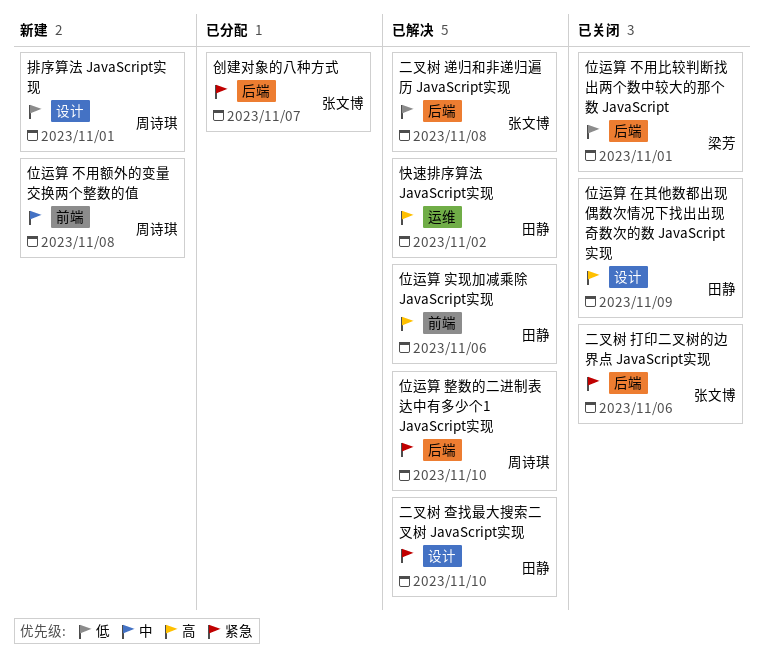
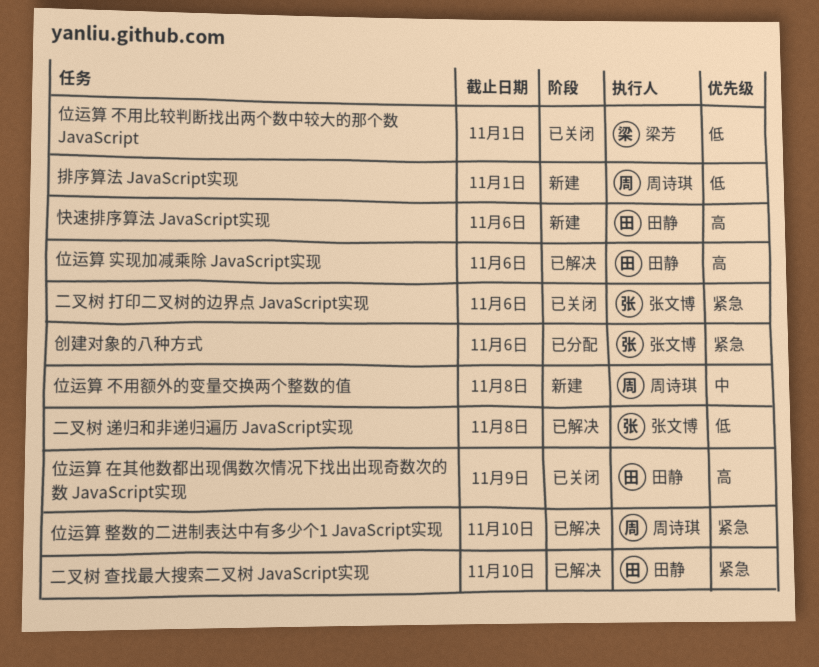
创建对象的八种方式, due: Nov 7 -> Nov 6
快速排序算法 JavaScript实现, status: 已解决 -> 新建
快速排序算法 JavaScript实现, due: Nov 2 -> Nov 6

